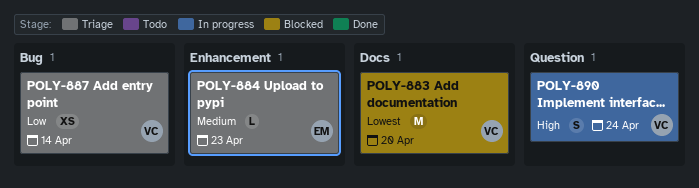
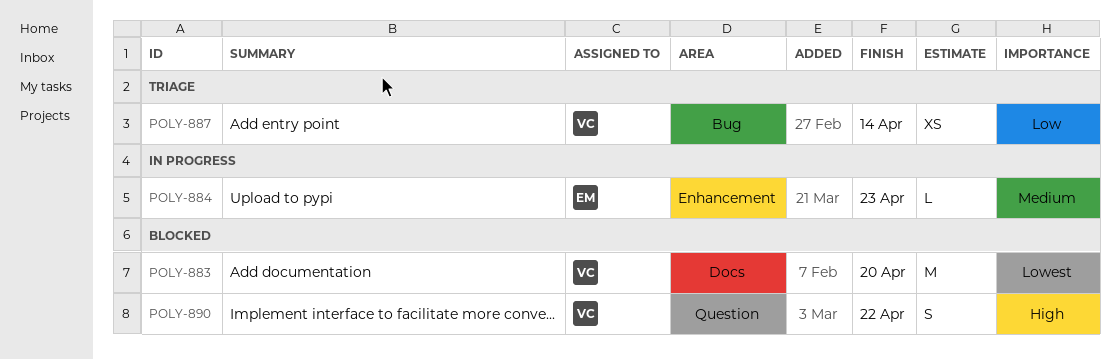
POLY-884, status: Triage -> In progress
POLY-890, status: In progress -> Blocked
POLY-890, due: Apr 24 -> Apr 22

